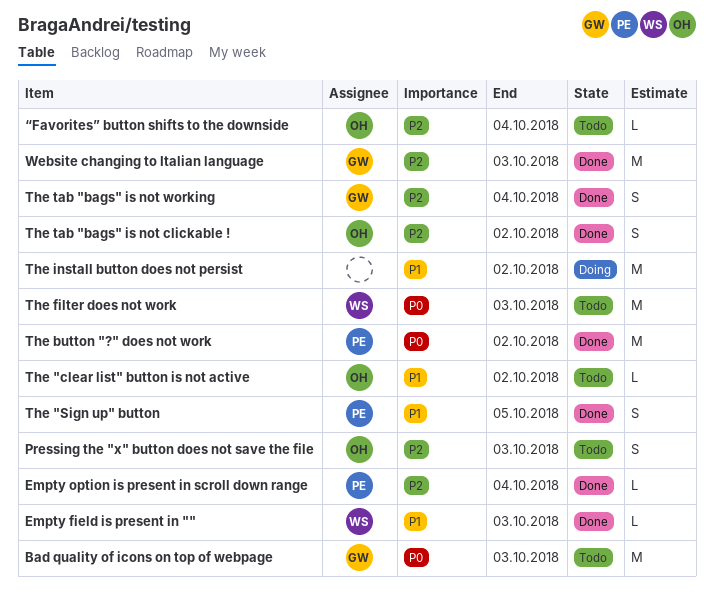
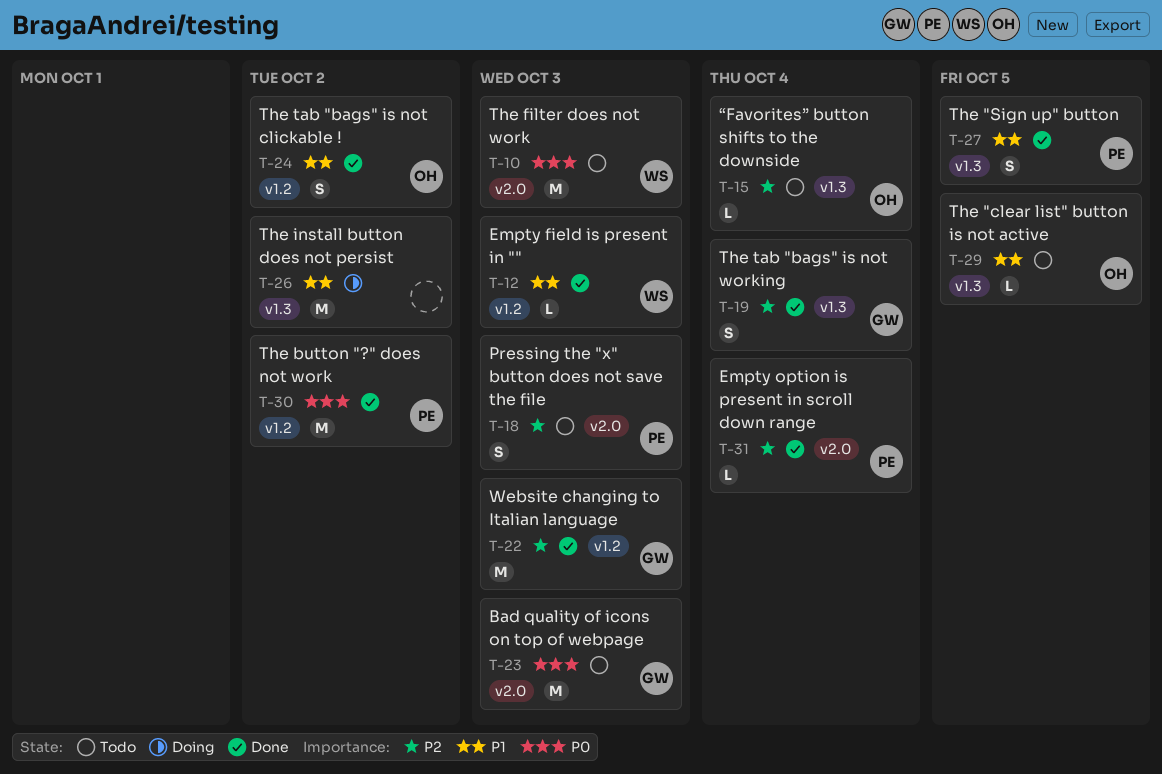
Pressing the "x" button does not save the file, owner: OH -> PE
The "clear list" button is not active, due: Oct 2 -> Oct 5
The tab "bags" is not clickable !, priority: P2 -> P1

